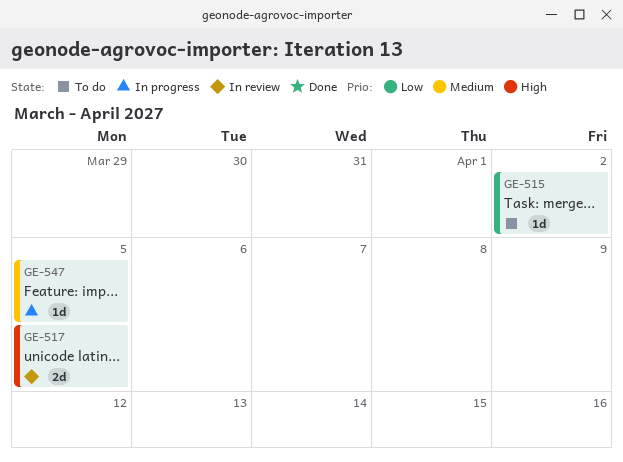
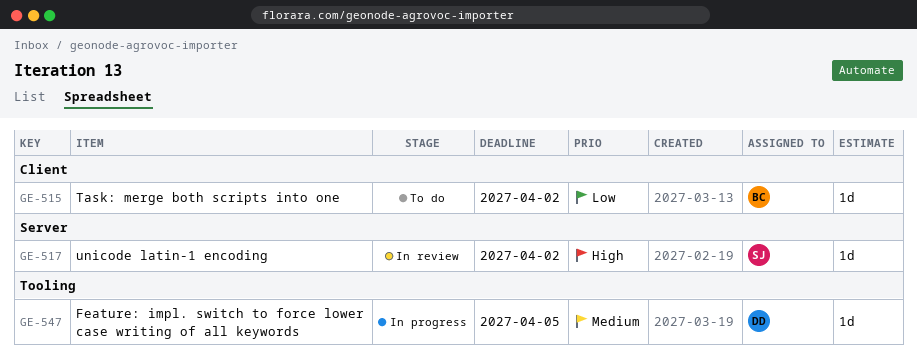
GE-517, estimate: 2d -> 1d
GE-517, due: Apr 5 -> Apr 2

